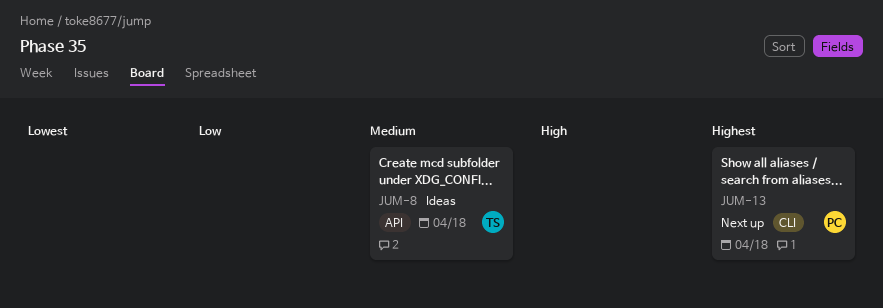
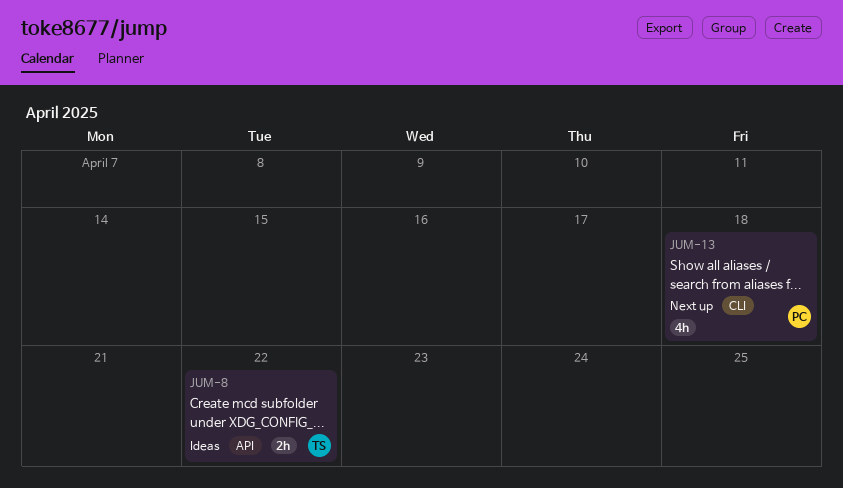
JUM-8, due: Apr 18 -> Apr 22

